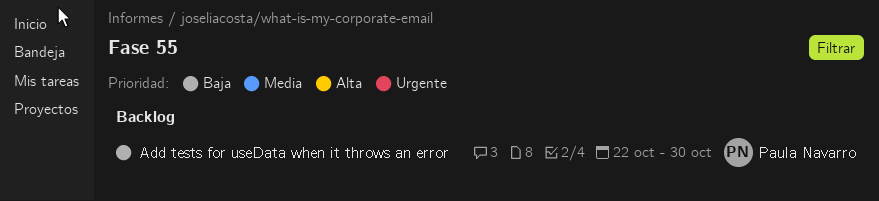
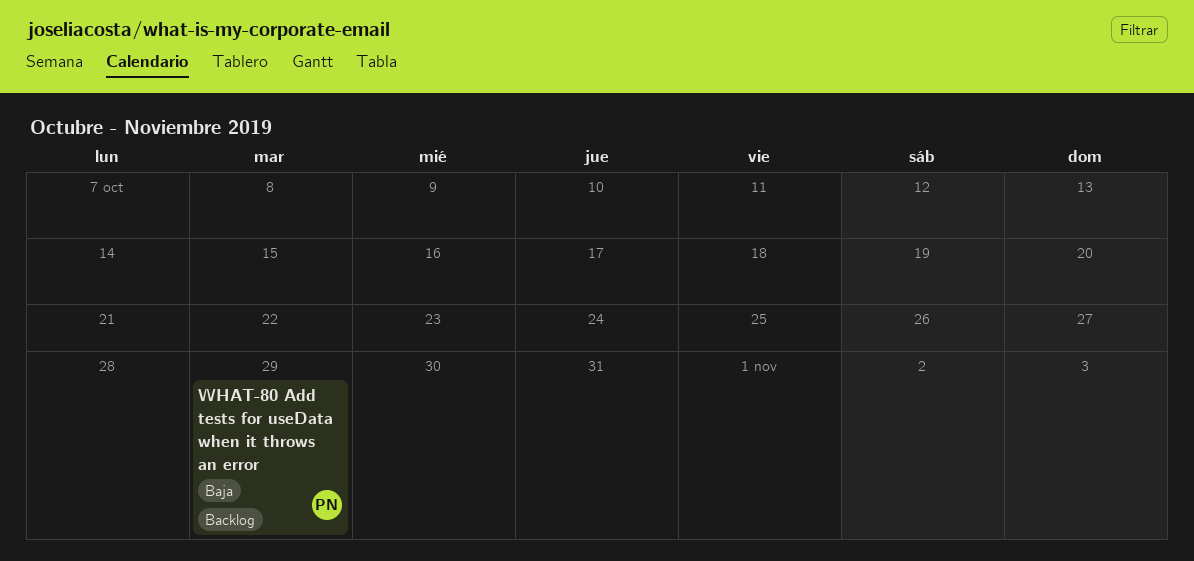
Add tests for useData when it throws an error, due: Oct 30 -> Oct 29

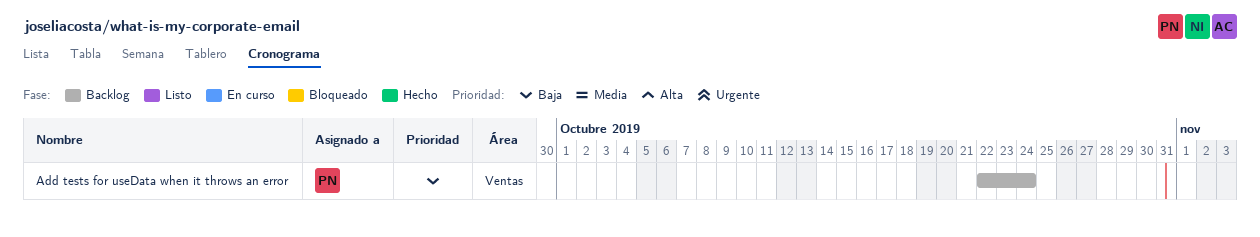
Add tests for useData when it throws an error, due: Oct 29 -> Oct 24

